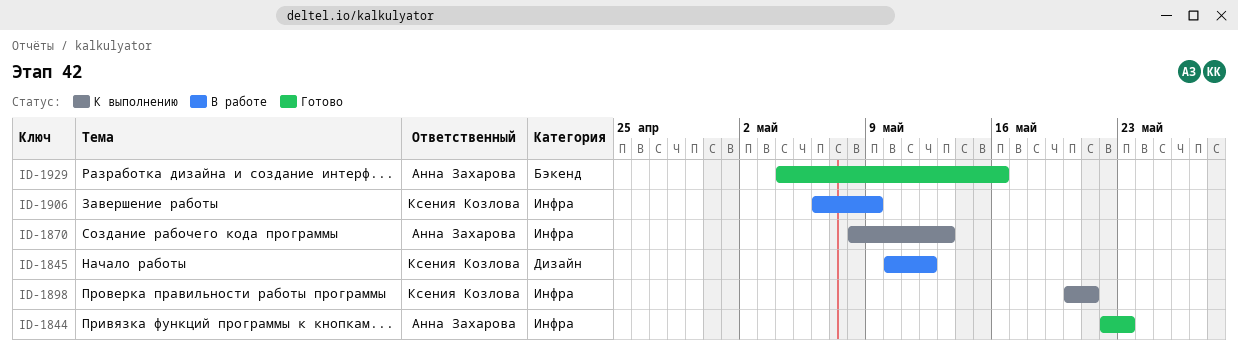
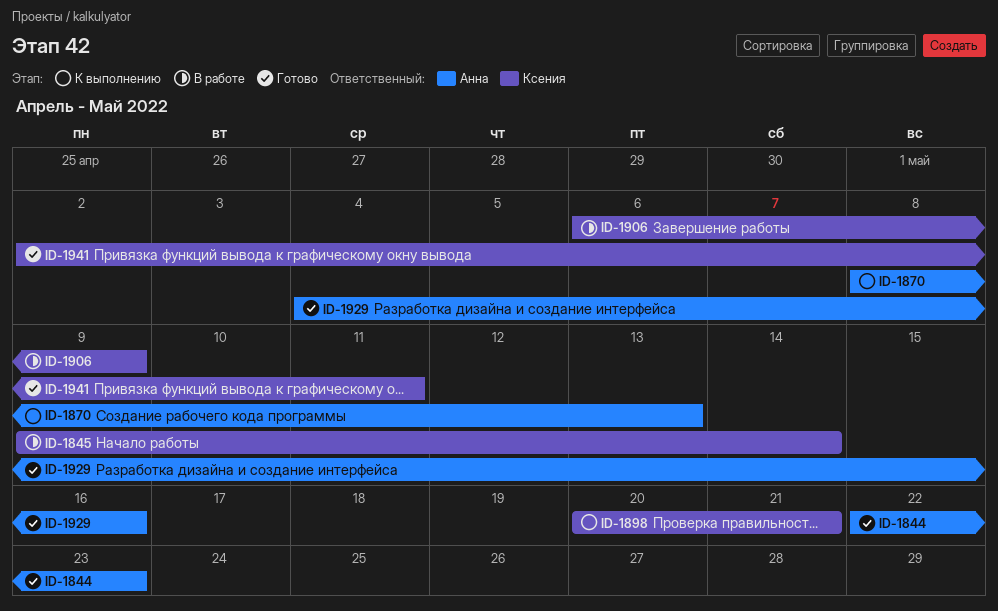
ID-1845, start: May 10 -> May 9
ID-1845, due: May 12 -> May 14
ID-1941: none -> present

